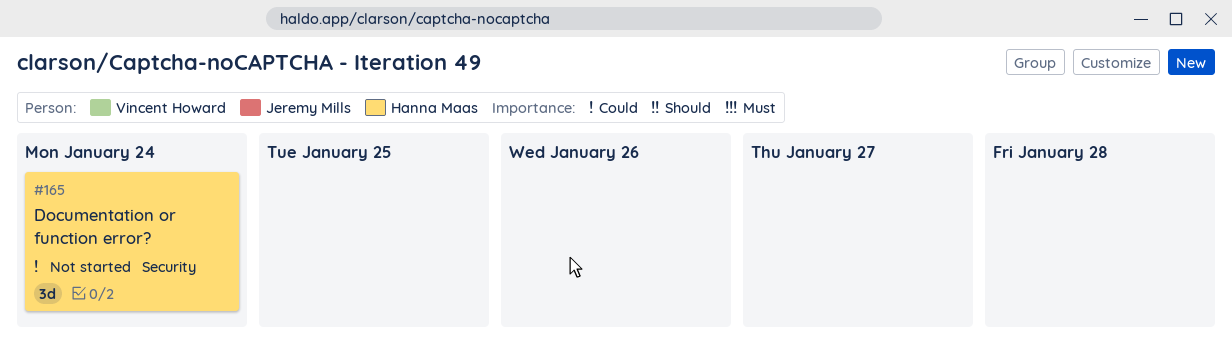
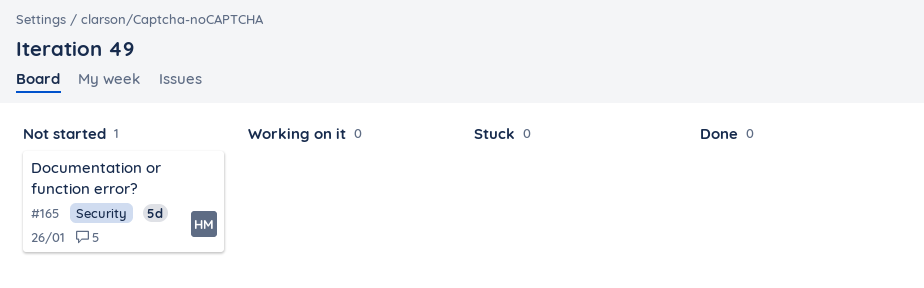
#165, estimate: 3d -> 5d
#165, due: Jan 24 -> Jan 26

